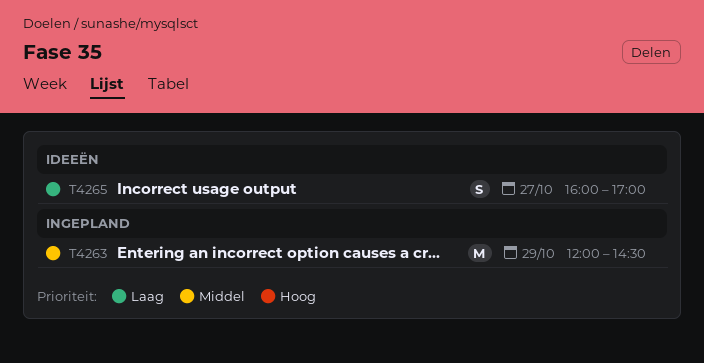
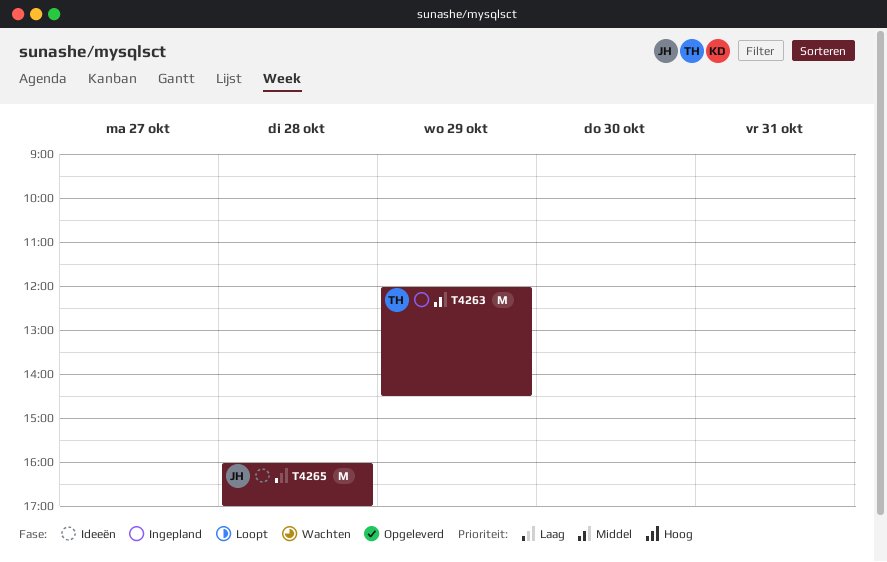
T4265, estimate: S -> M
T4265, day: Oct 27 -> Oct 28

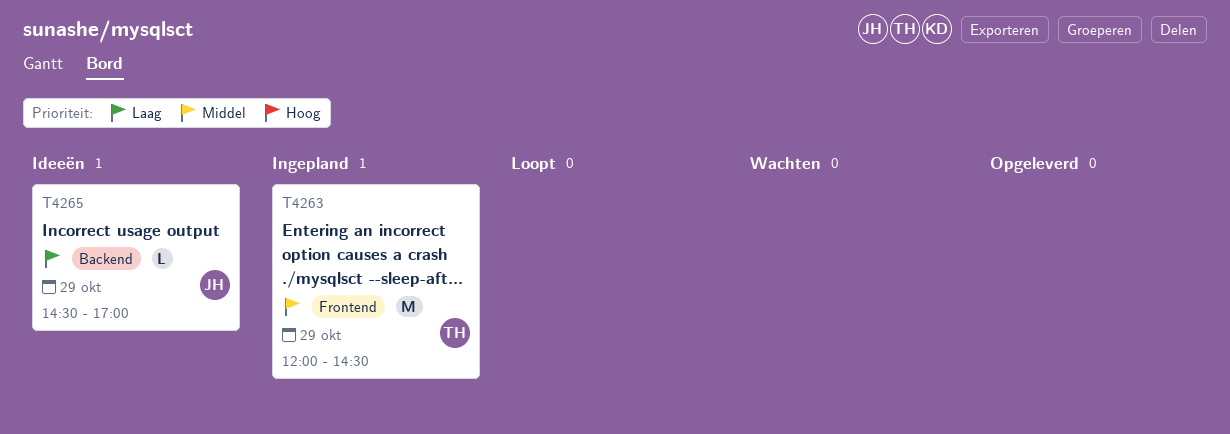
T4265, estimate: M -> L
T4265, day: Oct 28 -> Oct 29
T4265, begins: 16:00 -> 14:30

